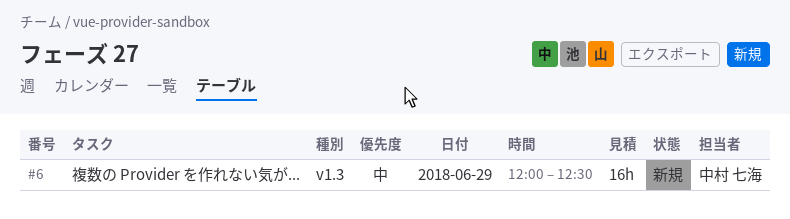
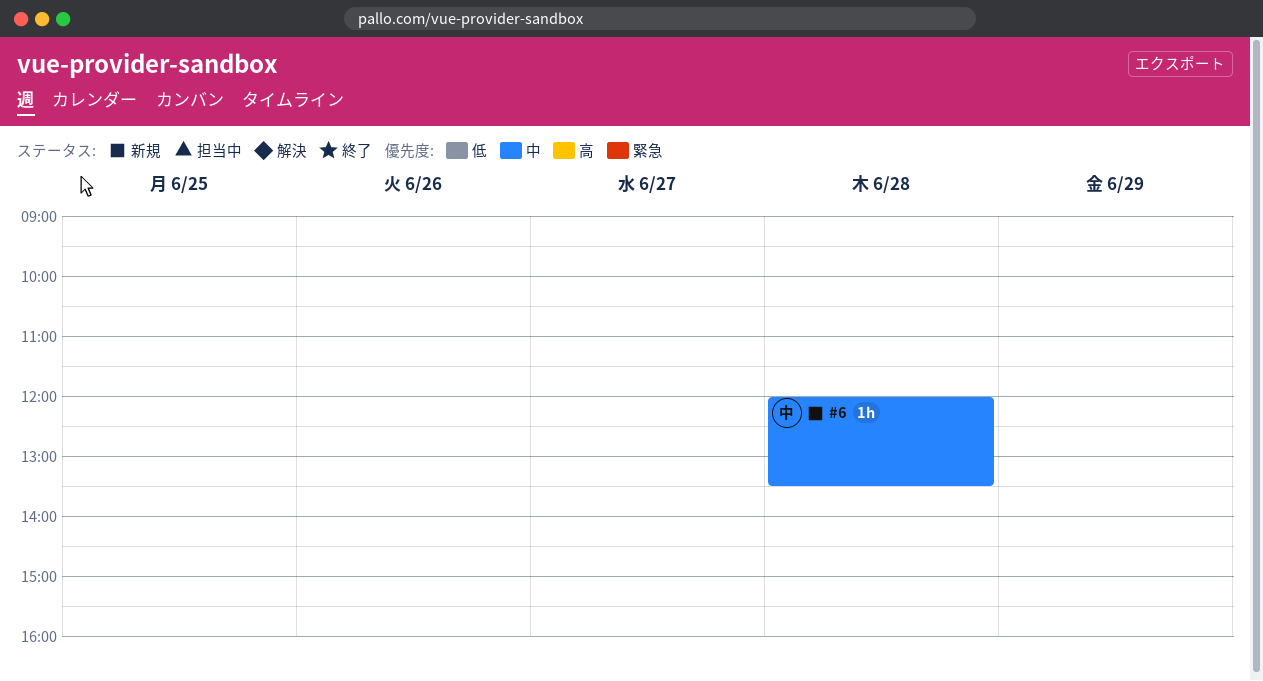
#6, estimate: 16h -> 1h
#6, day: Jun 29 -> Jun 28
#6, ends: 12:30 -> 13:30

